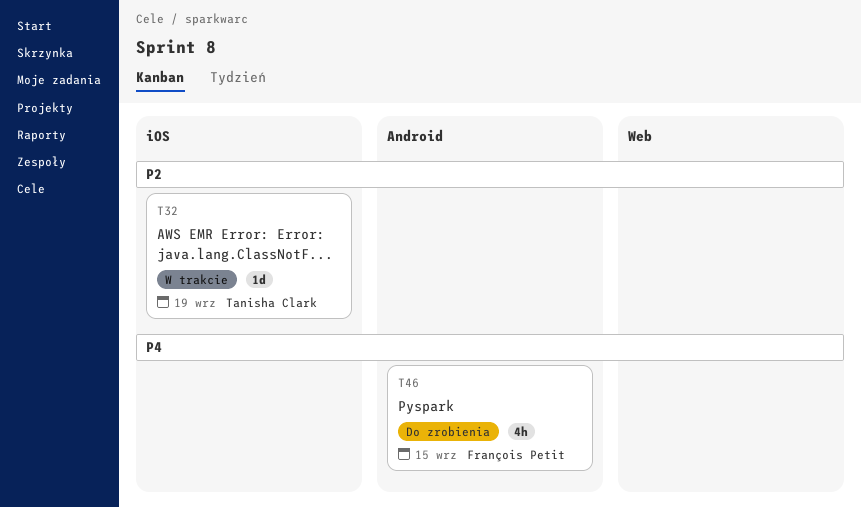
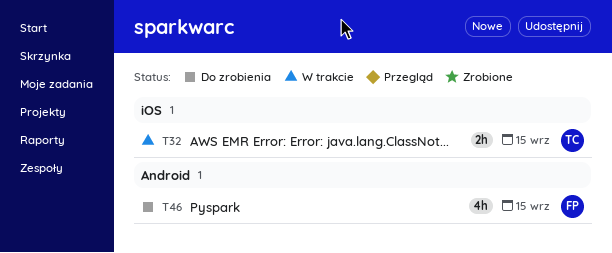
T32, estimate: 1d -> 2h
T32, due: Sep 19 -> Sep 15

